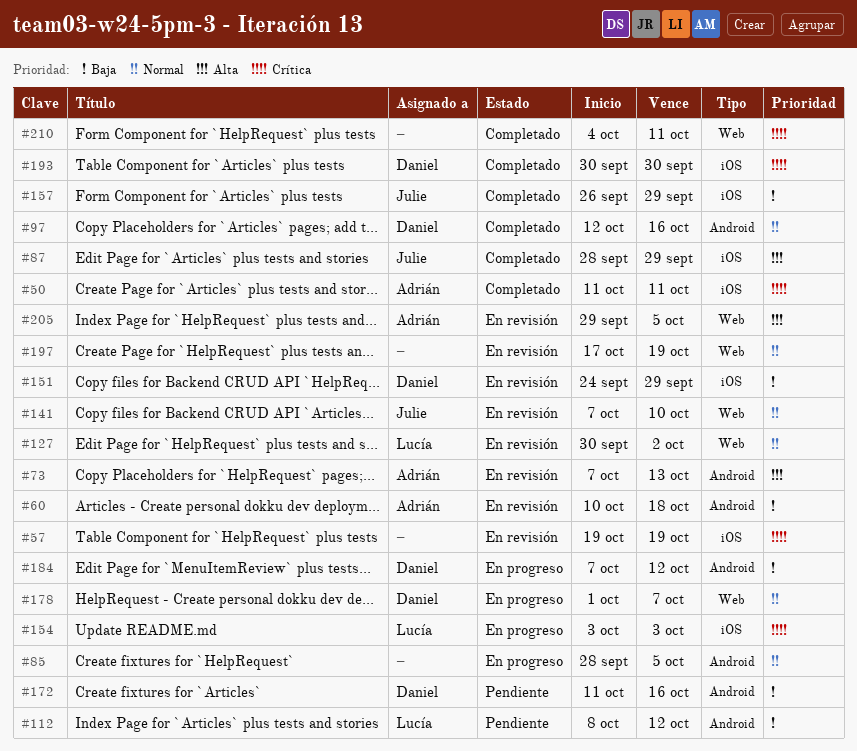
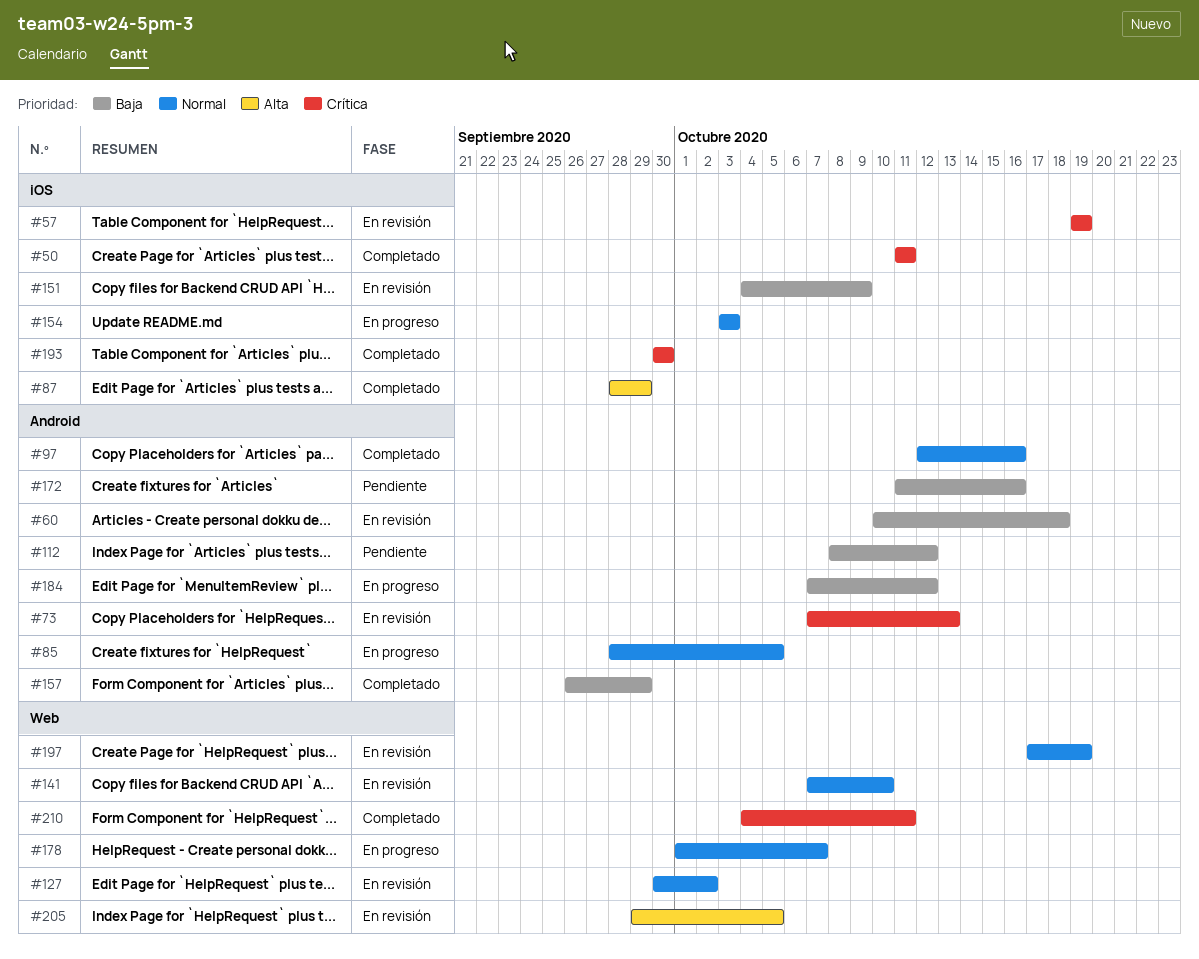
#73, priority: Alta -> Crítica
#151, start: Sep 24 -> Oct 4
#151, due: Sep 29 -> Oct 9
#154, priority: Crítica -> Normal
#157, label: iOS -> Android

